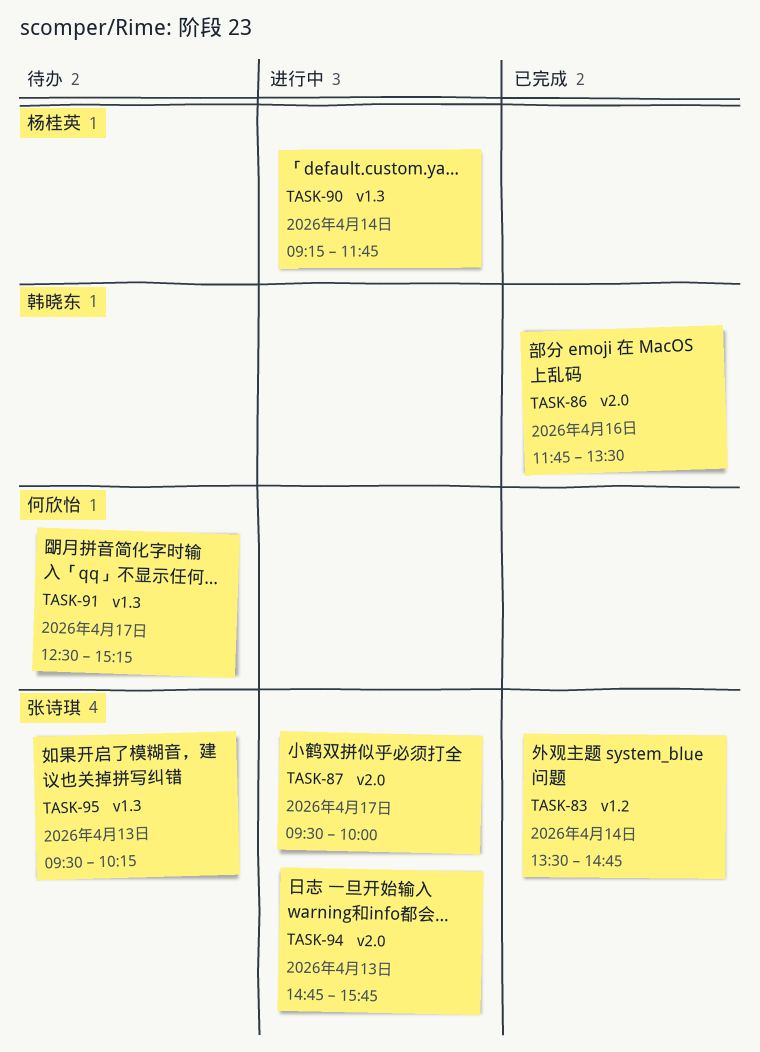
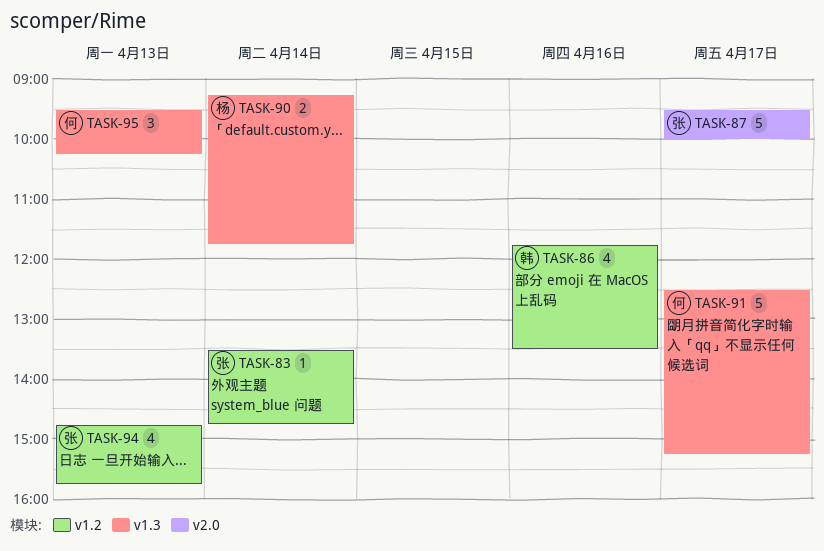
TASK-86, label: v2.0 -> v1.2
TASK-94, label: v2.0 -> v1.2
TASK-95, owner: 张诗琪 -> 何欣怡

